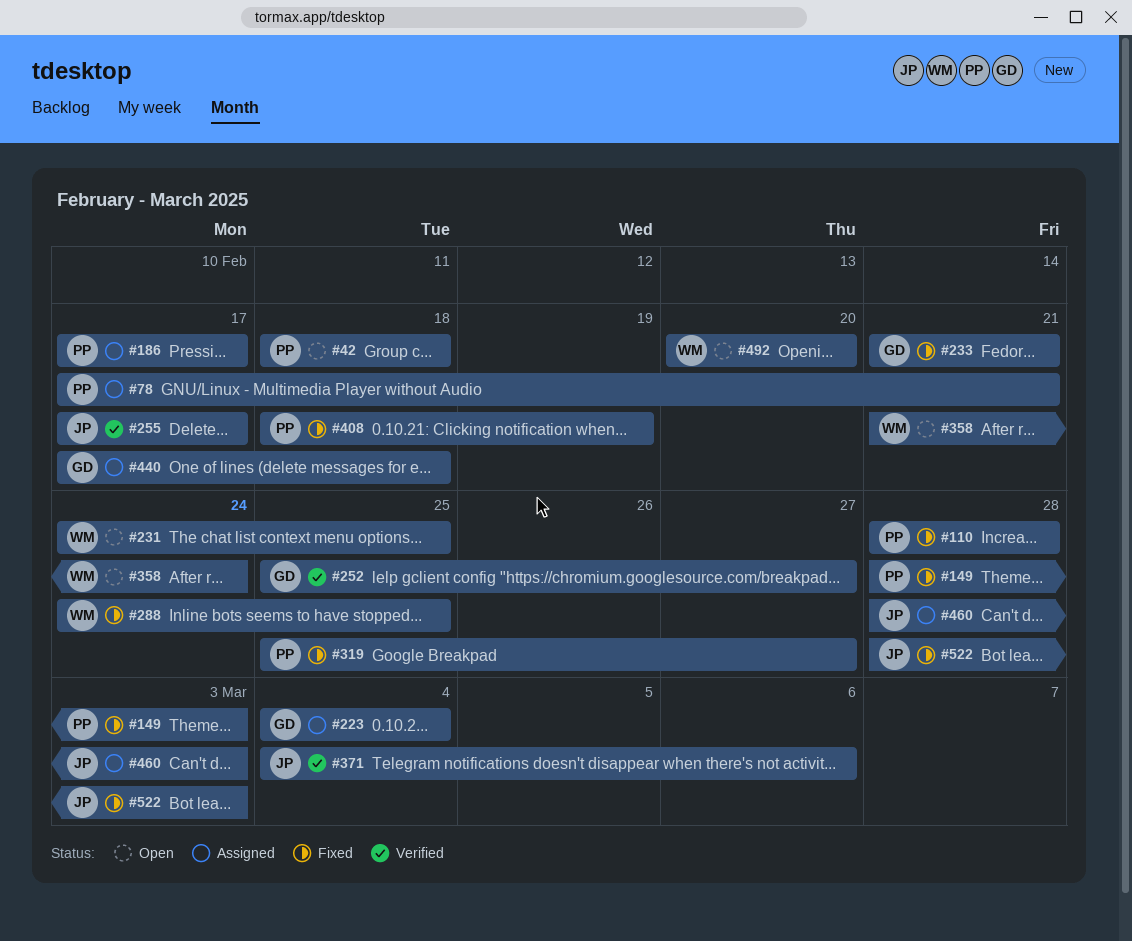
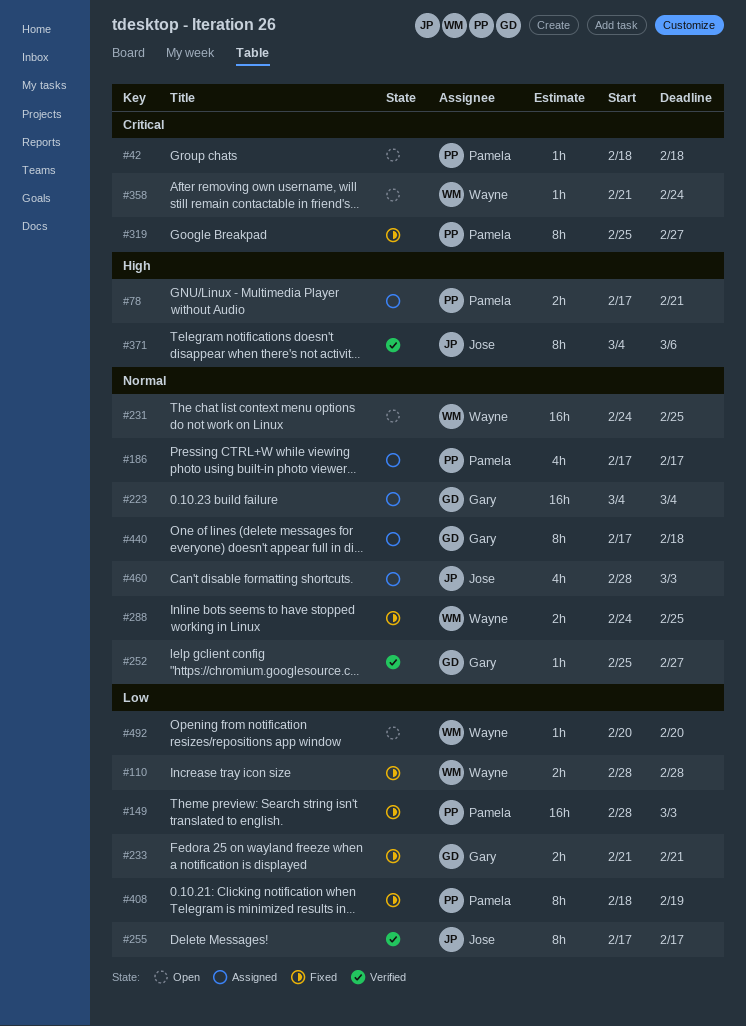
#110, owner: Pamela -> Wayne
#522: present -> none

